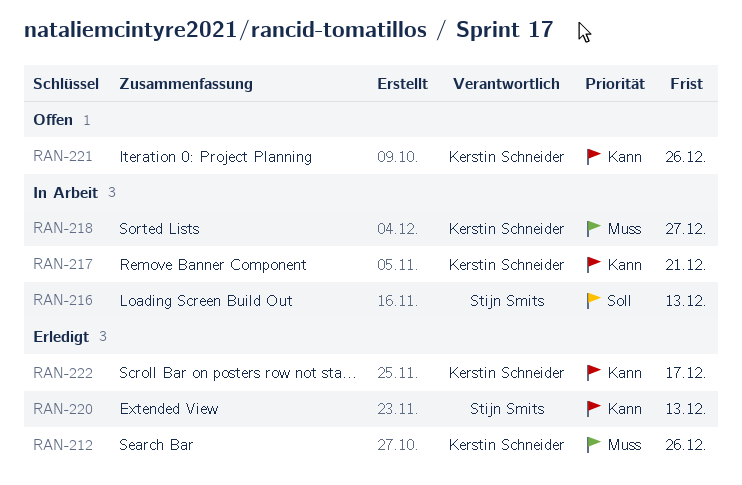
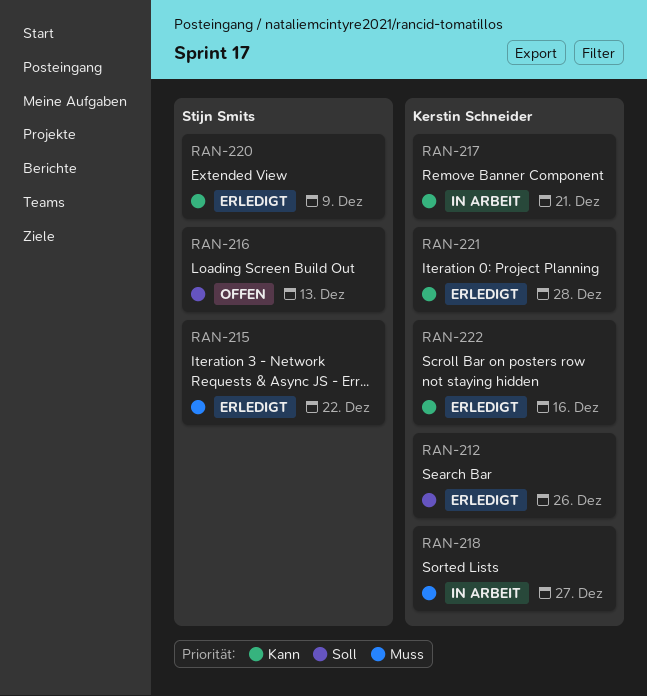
RAN-212, priority: Muss -> Soll
RAN-215: none -> present
RAN-216, status: In Arbeit -> Offen
RAN-220, due: Dec 13 -> Dec 9
RAN-221, status: Offen -> Erledigt
RAN-221, due: Dec 26 -> Dec 28
RAN-222, due: Dec 17 -> Dec 16

